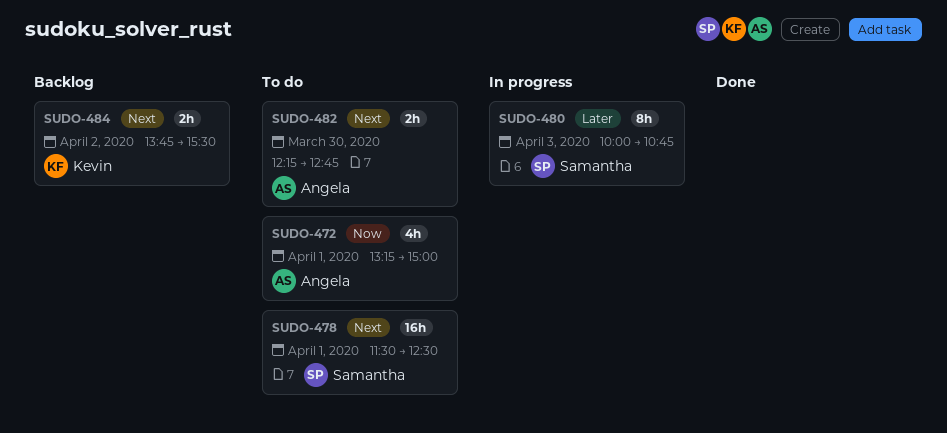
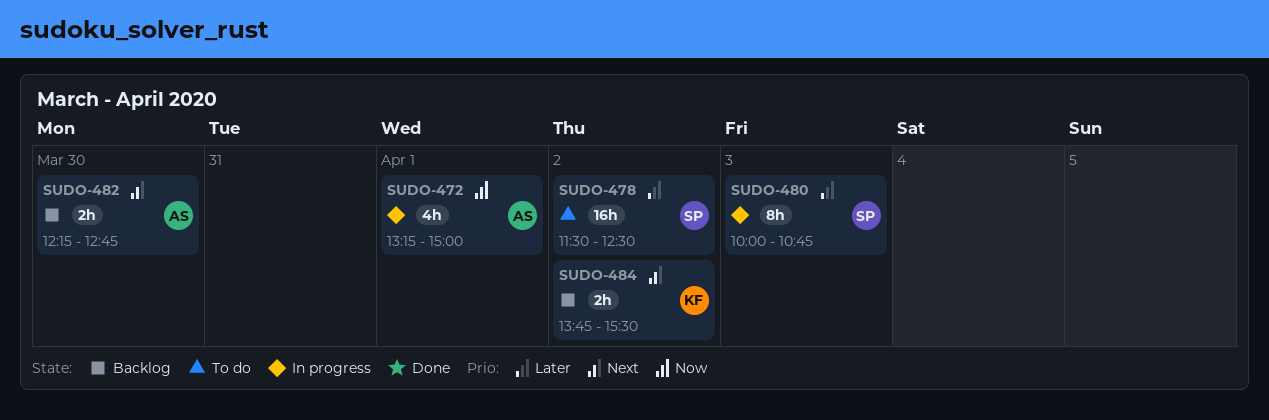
SUDO-472, status: To do -> In progress
SUDO-478, priority: Next -> Later
SUDO-478, day: Apr 1 -> Apr 2
SUDO-482, status: To do -> Backlog

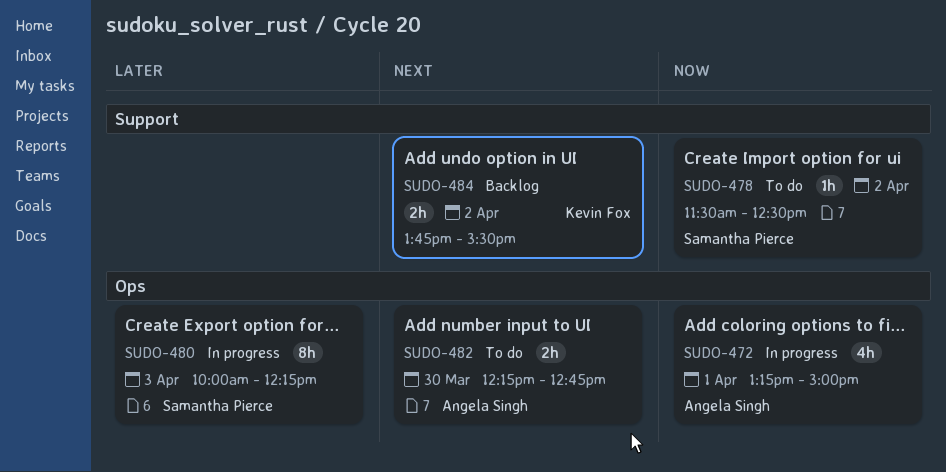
SUDO-478, priority: Later -> Now
SUDO-478, estimate: 16h -> 1h
SUDO-480, ends: 10:45 -> 12:15
SUDO-482, status: Backlog -> To do

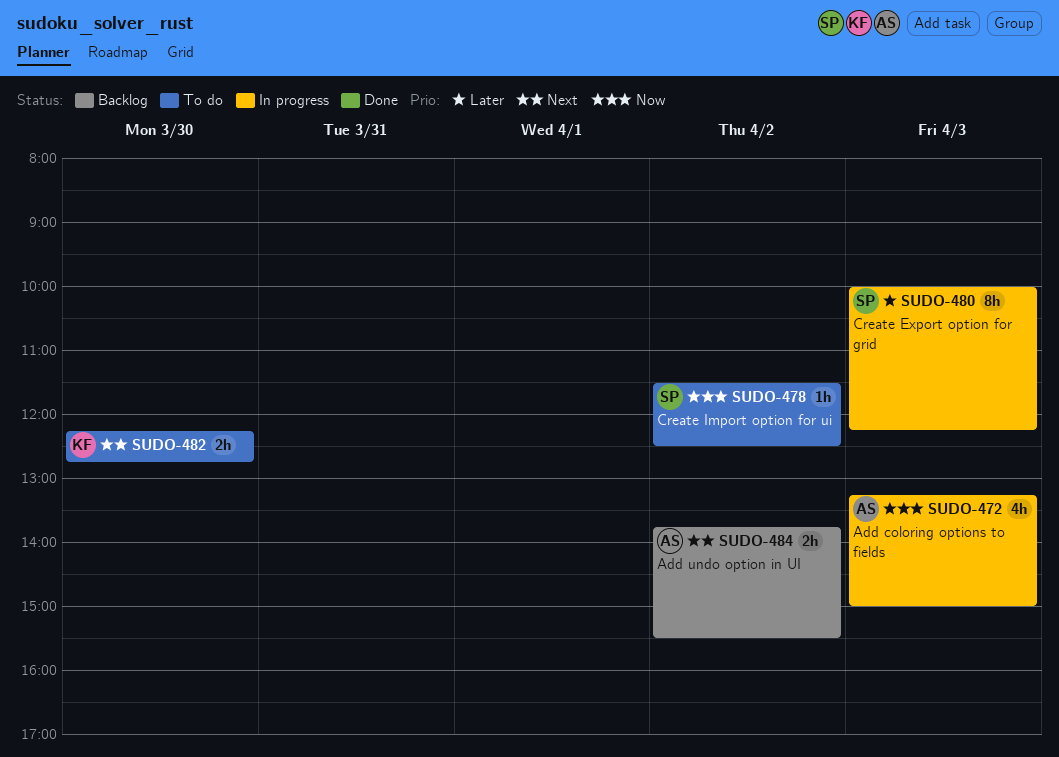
SUDO-472, day: Apr 1 -> Apr 3
SUDO-482, owner: Angela Singh -> Kevin Fox
SUDO-484, owner: Kevin Fox -> Angela Singh

